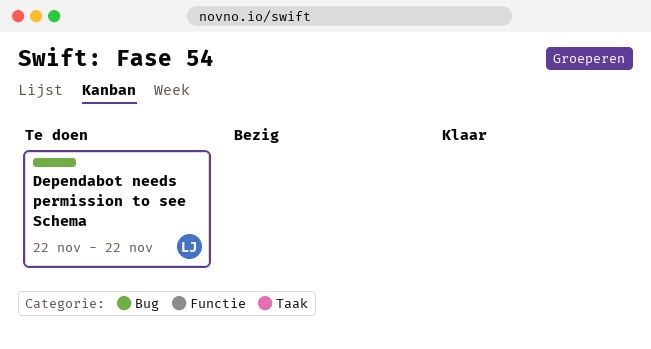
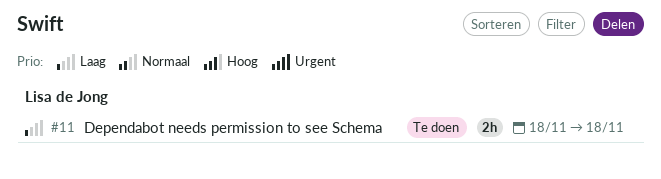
Dependabot needs permission to see Schema, start: Nov 22 -> Nov 18
Dependabot needs permission to see Schema, due: Nov 22 -> Nov 18

